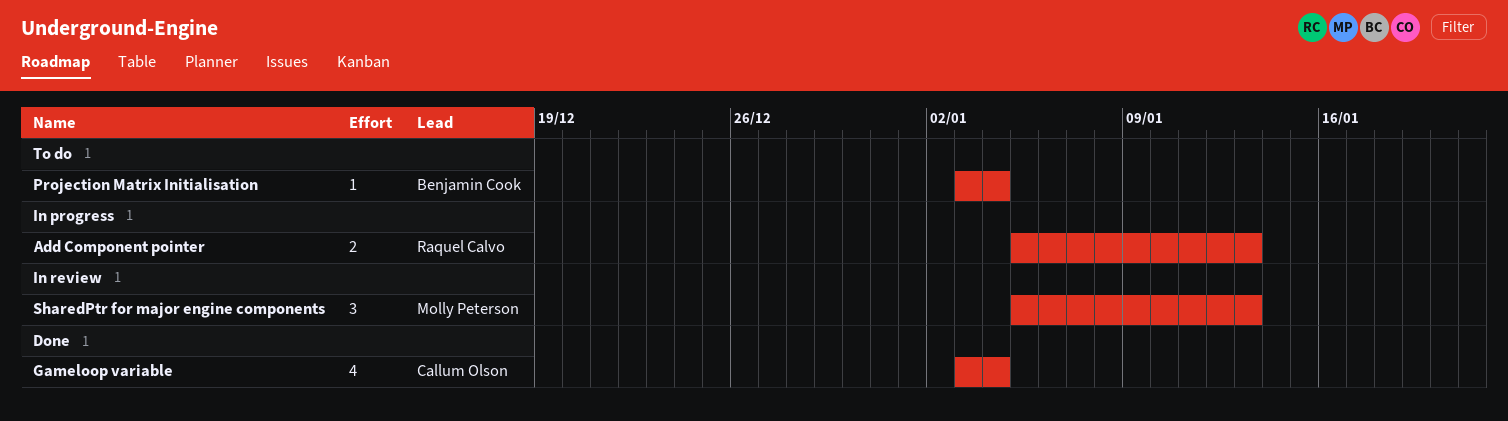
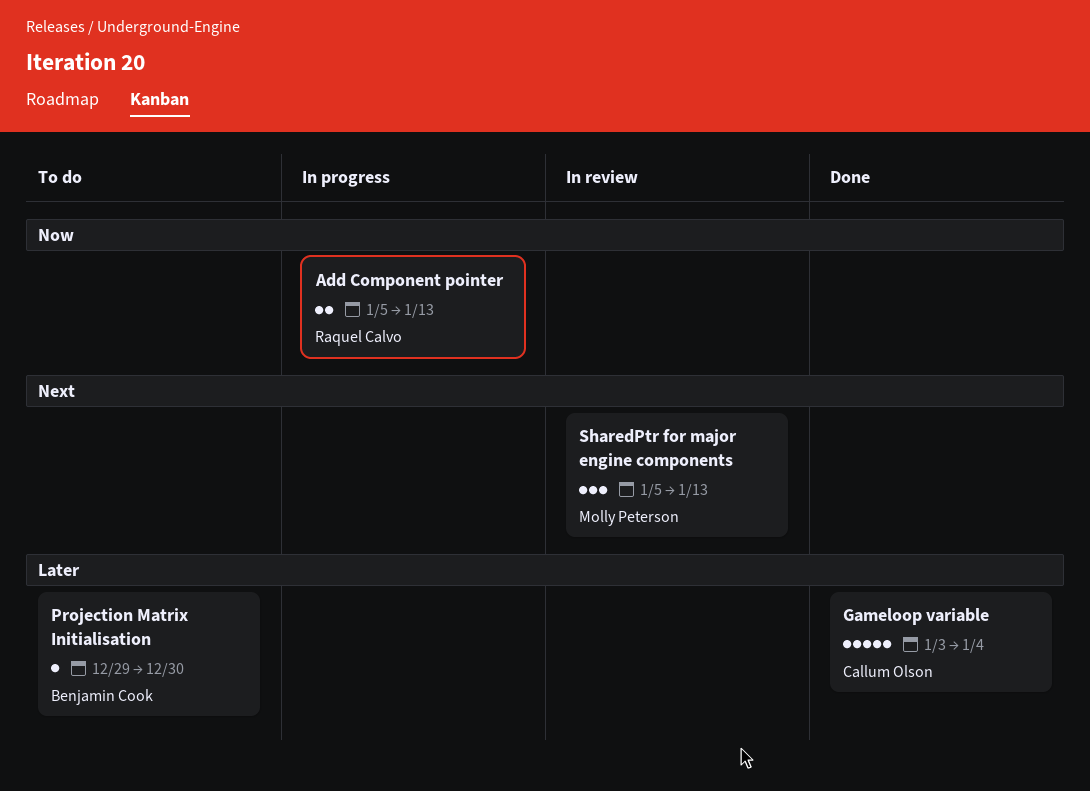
Gameloop variable, estimate: 4 -> 5
Projection Matrix Initialisation, start: Jan 3 -> Dec 29
Projection Matrix Initialisation, due: Jan 4 -> Dec 30

